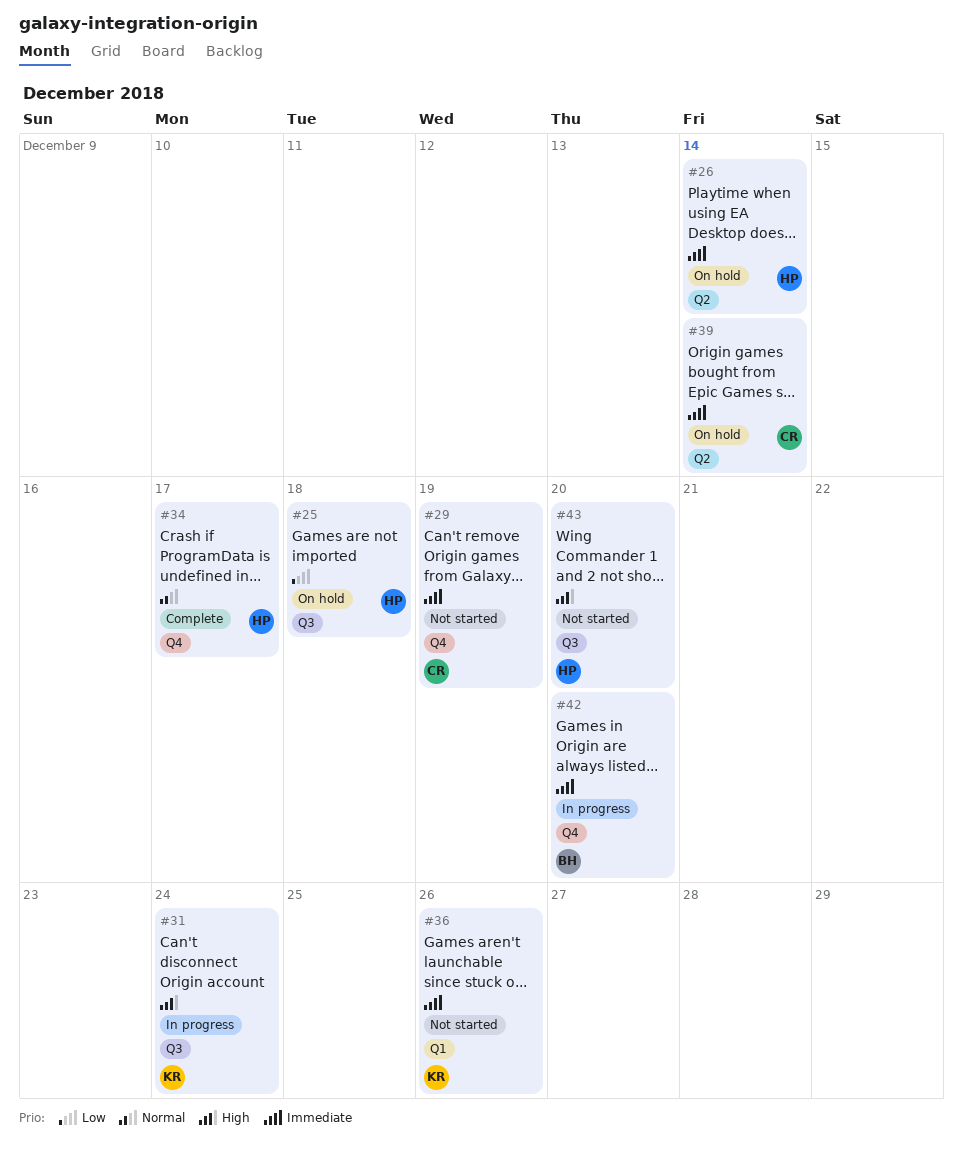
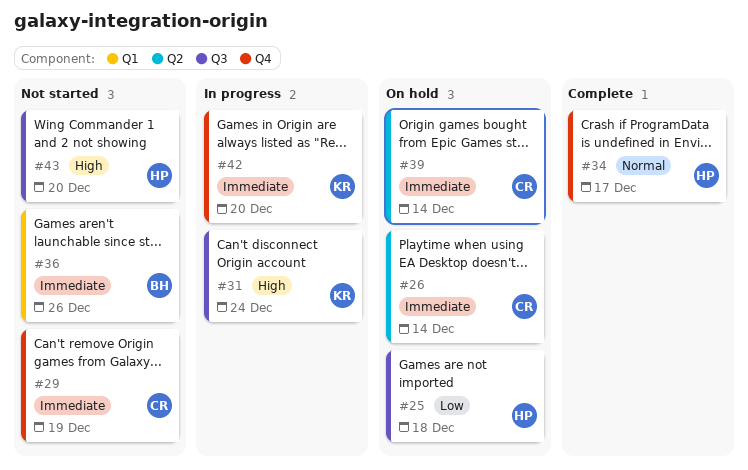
#26, owner: HP -> CR
#36, owner: KR -> BH
#42, owner: BH -> KR

